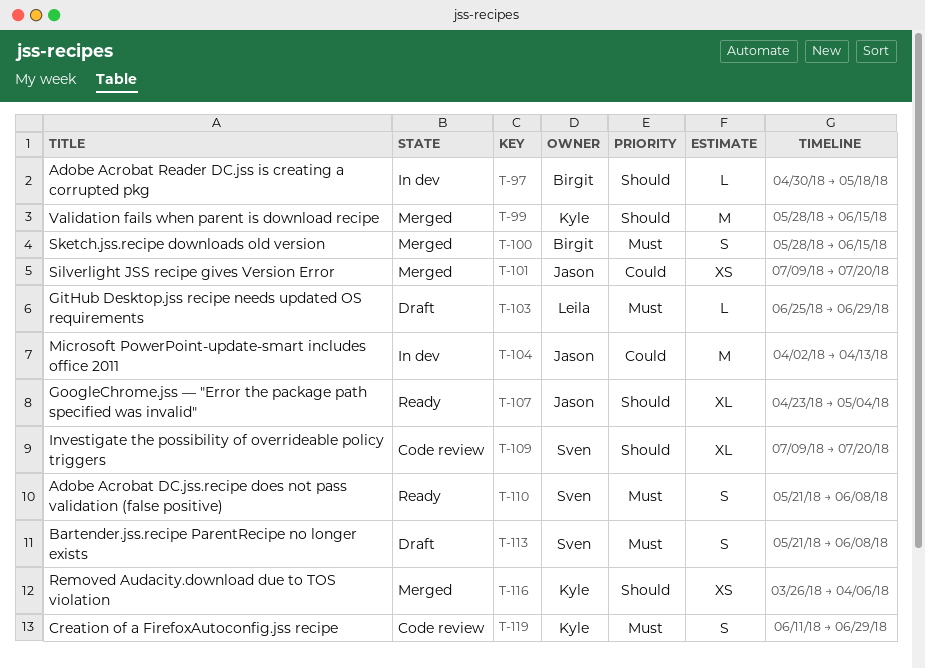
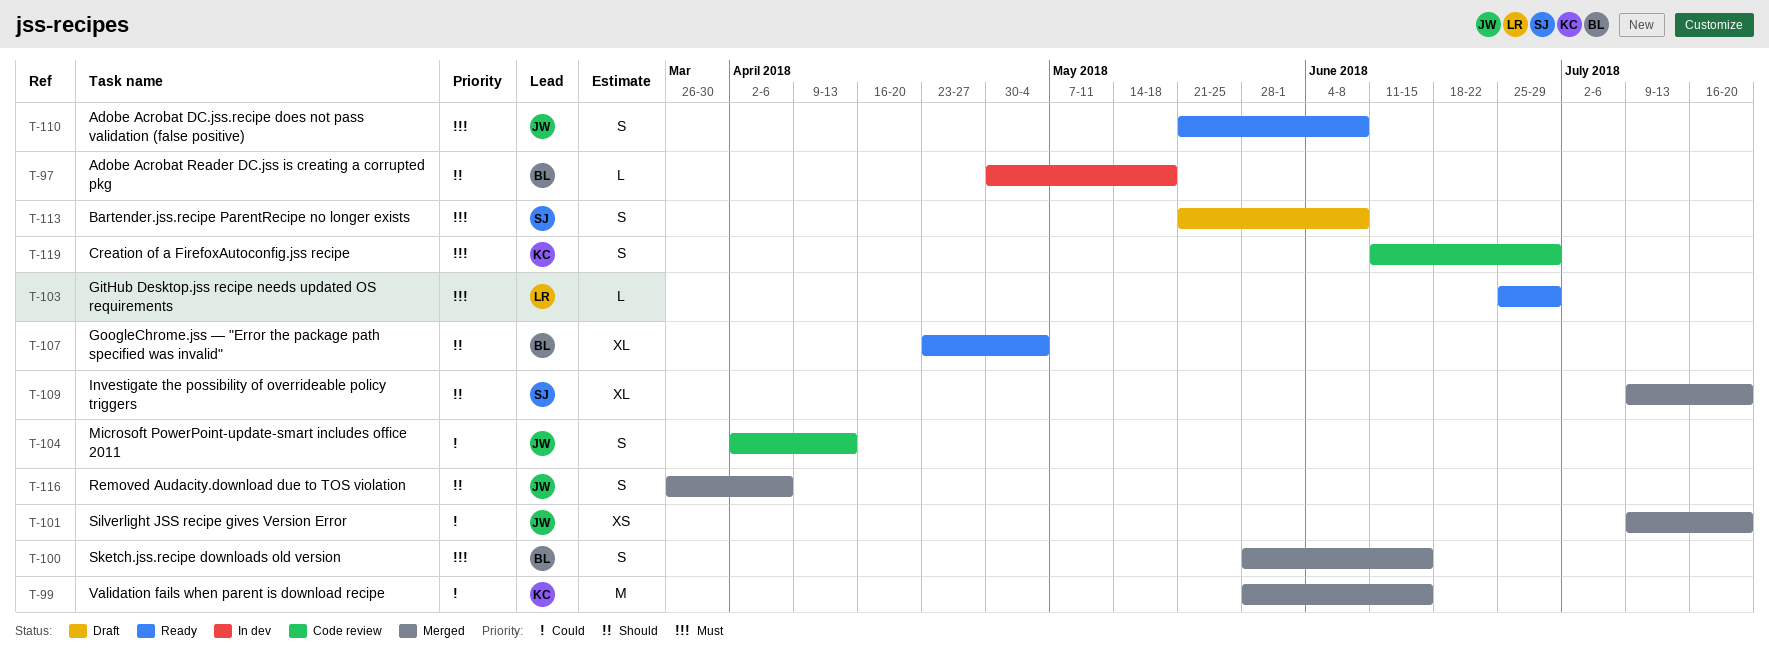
T-99, priority: Should -> Could
T-103, status: Draft -> Ready
T-104, status: In dev -> Code review
T-104, estimate: M -> S
T-107, owner: Jason -> Birgit
T-109, status: Code review -> Merged
T-110, owner: Sven -> Jason
T-116, owner: Kyle -> Jason
T-116, estimate: XS -> S

